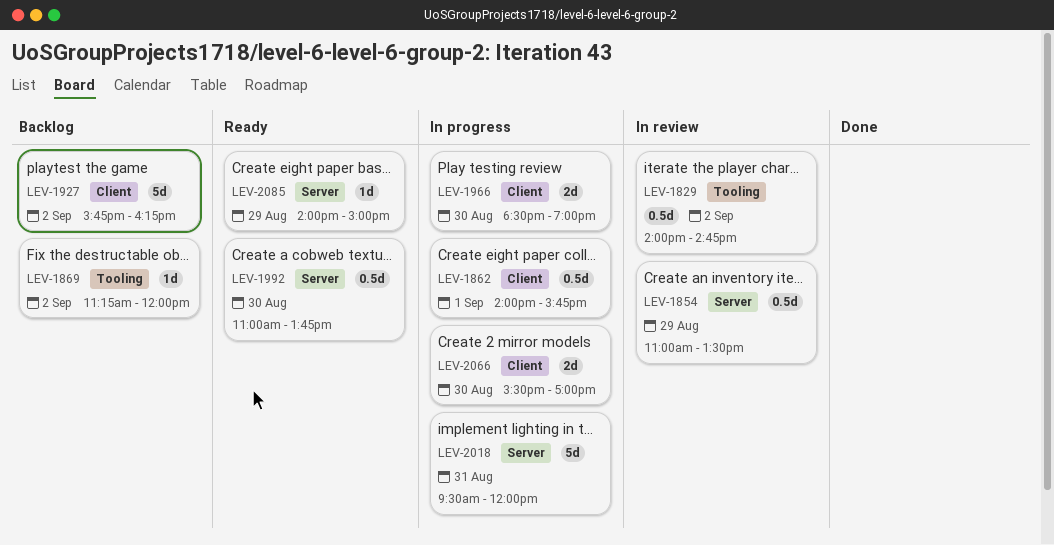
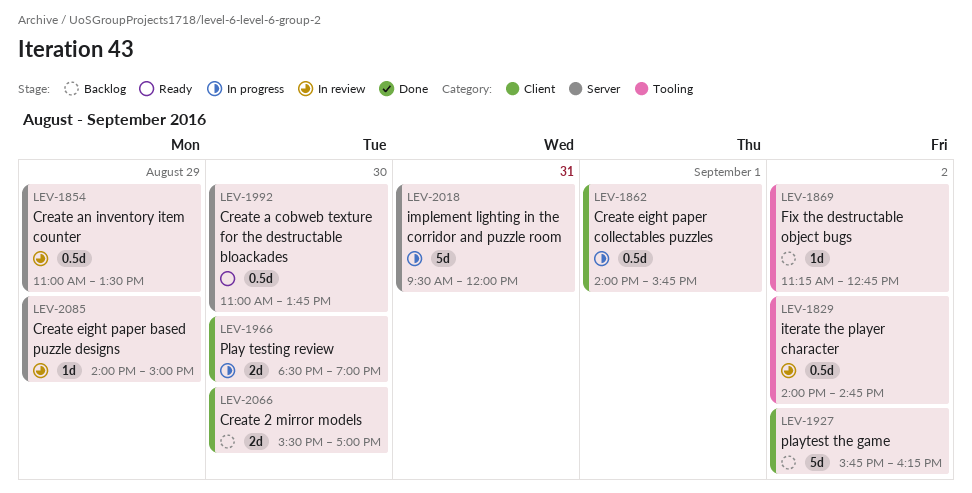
LEV-1869, ends: 12:00 -> 12:45
LEV-2066, status: In progress -> Backlog
LEV-2085, status: Ready -> In review

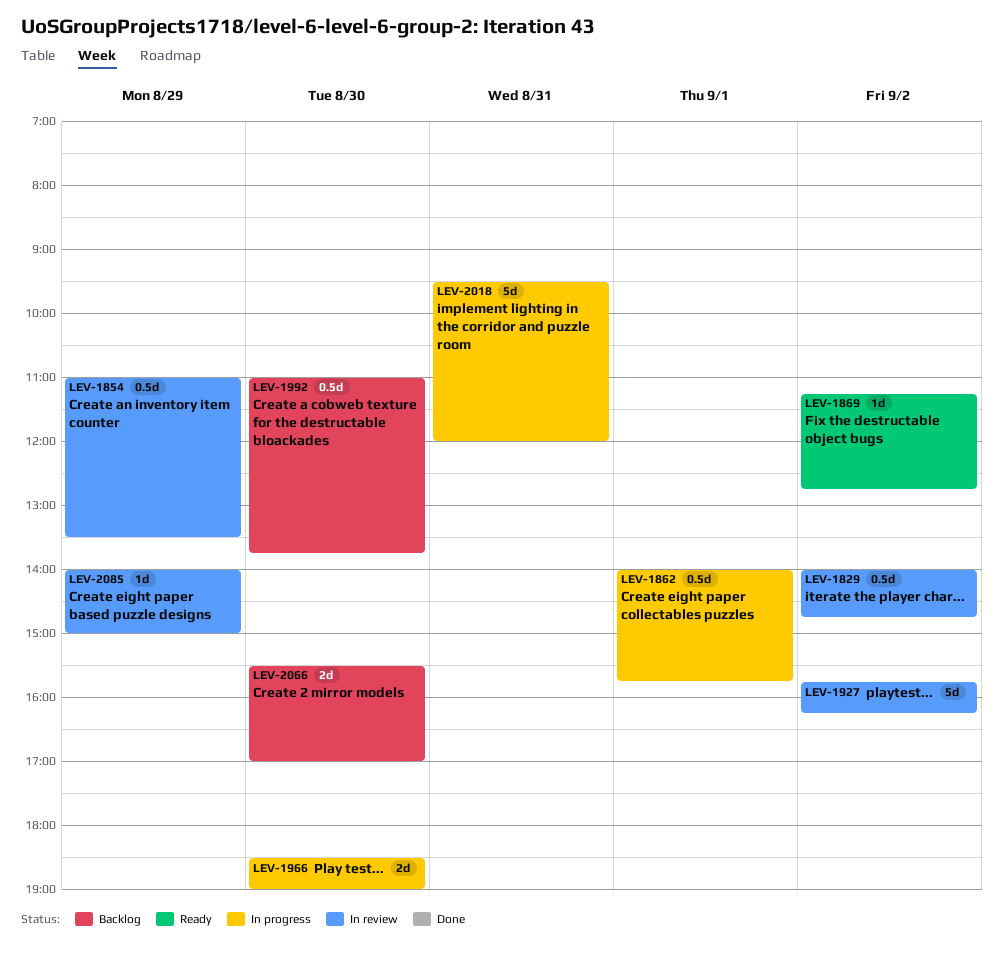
LEV-1869, status: Backlog -> Ready
LEV-1927, status: Backlog -> In review
LEV-1992, status: Ready -> Backlog

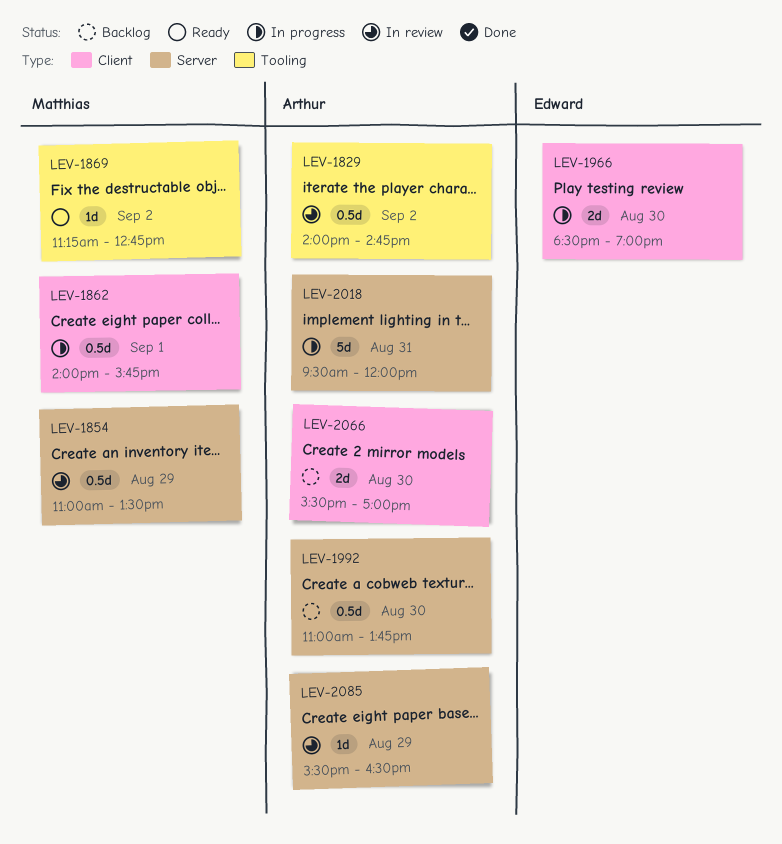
LEV-1927: present -> none
LEV-2085, begins: 14:00 -> 15:30
LEV-2085, ends: 15:00 -> 16:30

